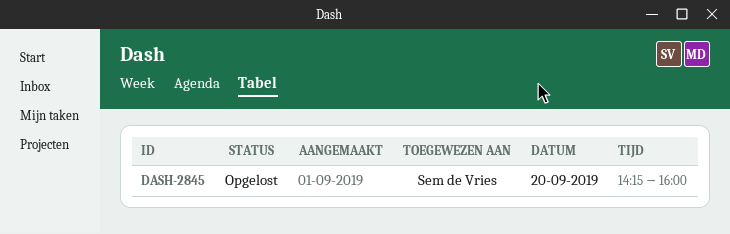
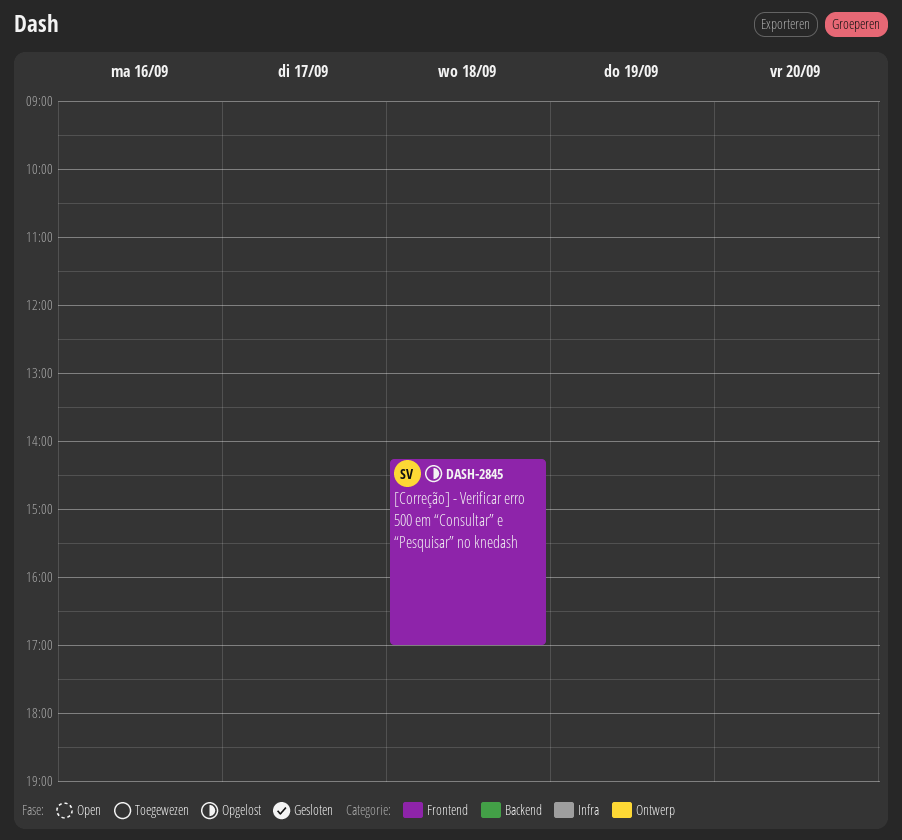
DASH-2845, day: Sep 20 -> Sep 18
DASH-2845, ends: 16:00 -> 17:00

